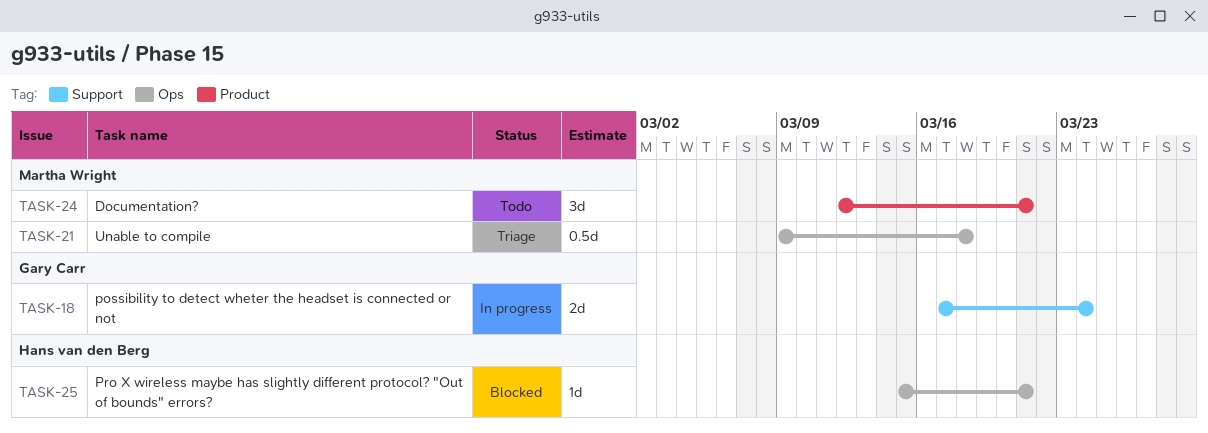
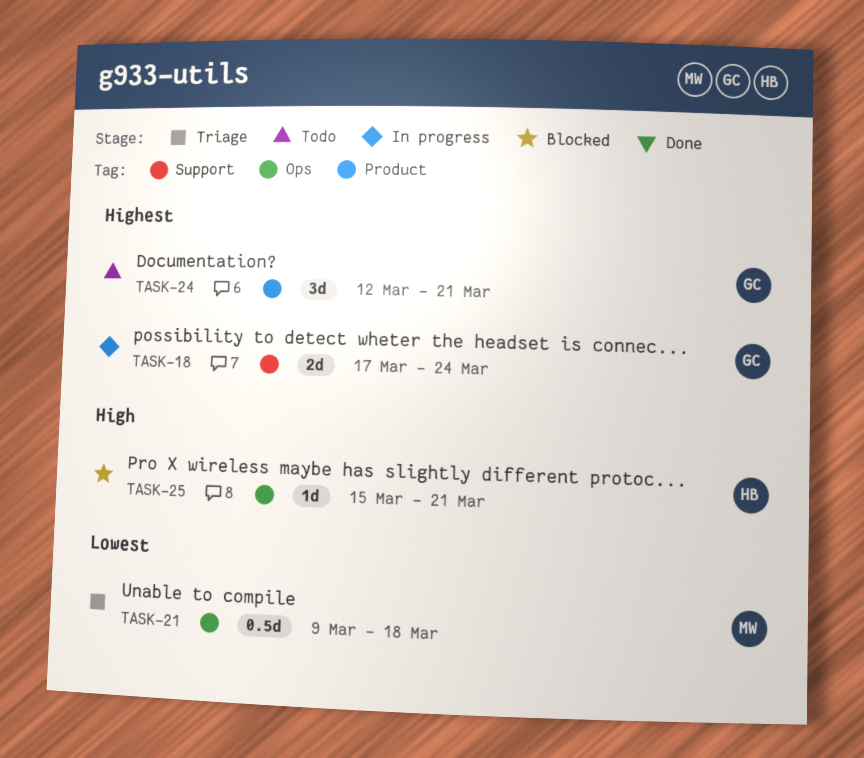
TASK-24, owner: Martha Wright -> Gary Carr

